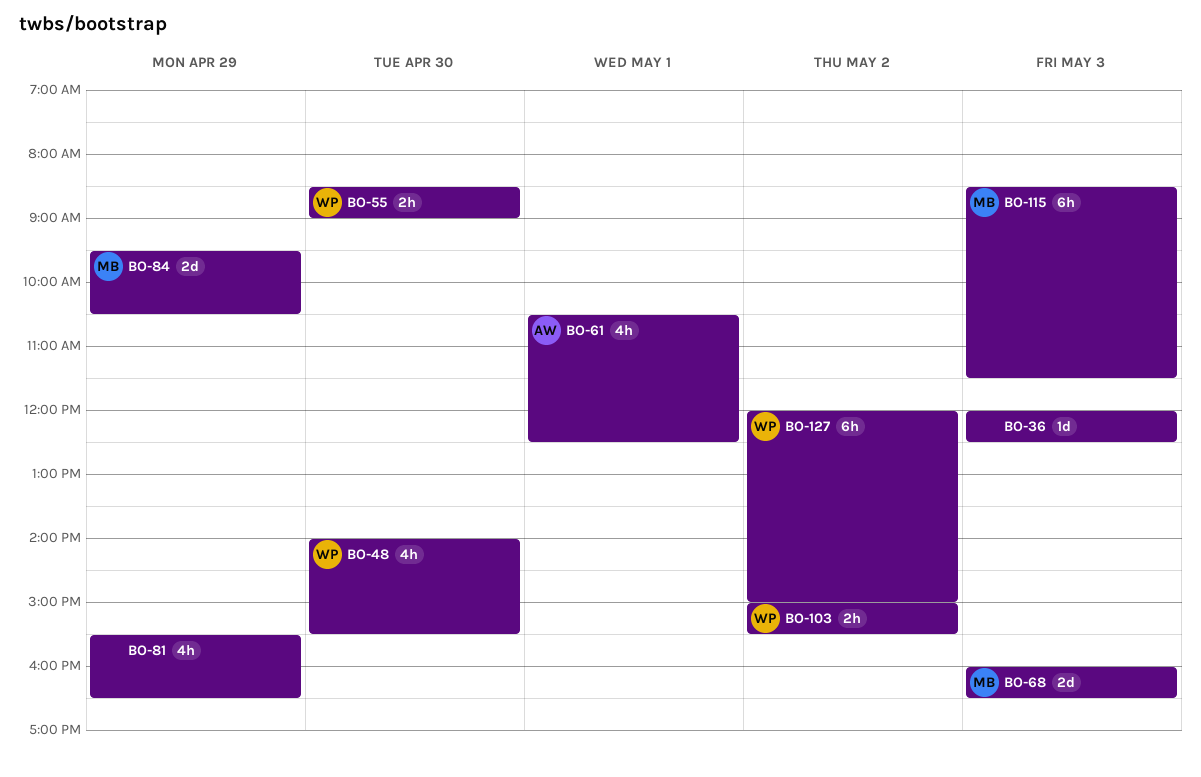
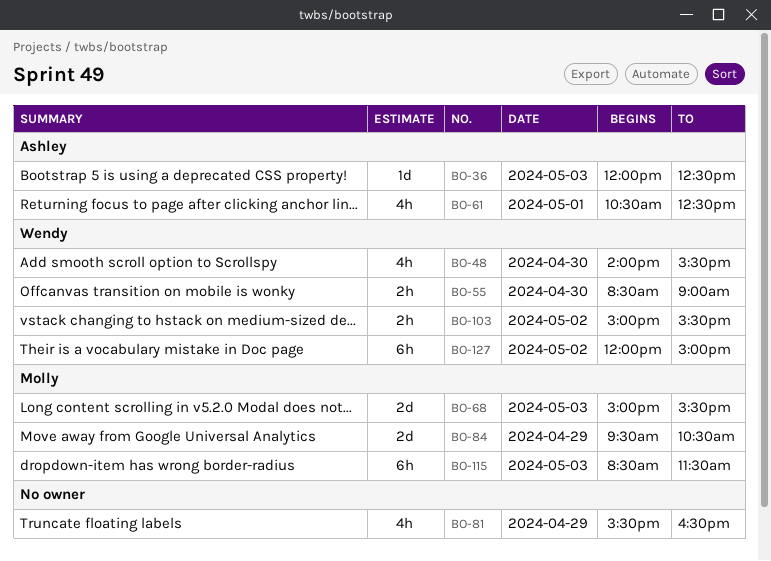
BO-36, owner: none -> Ashley
BO-68, begins: 16:00 -> 15:00
BO-68, ends: 16:30 -> 15:30

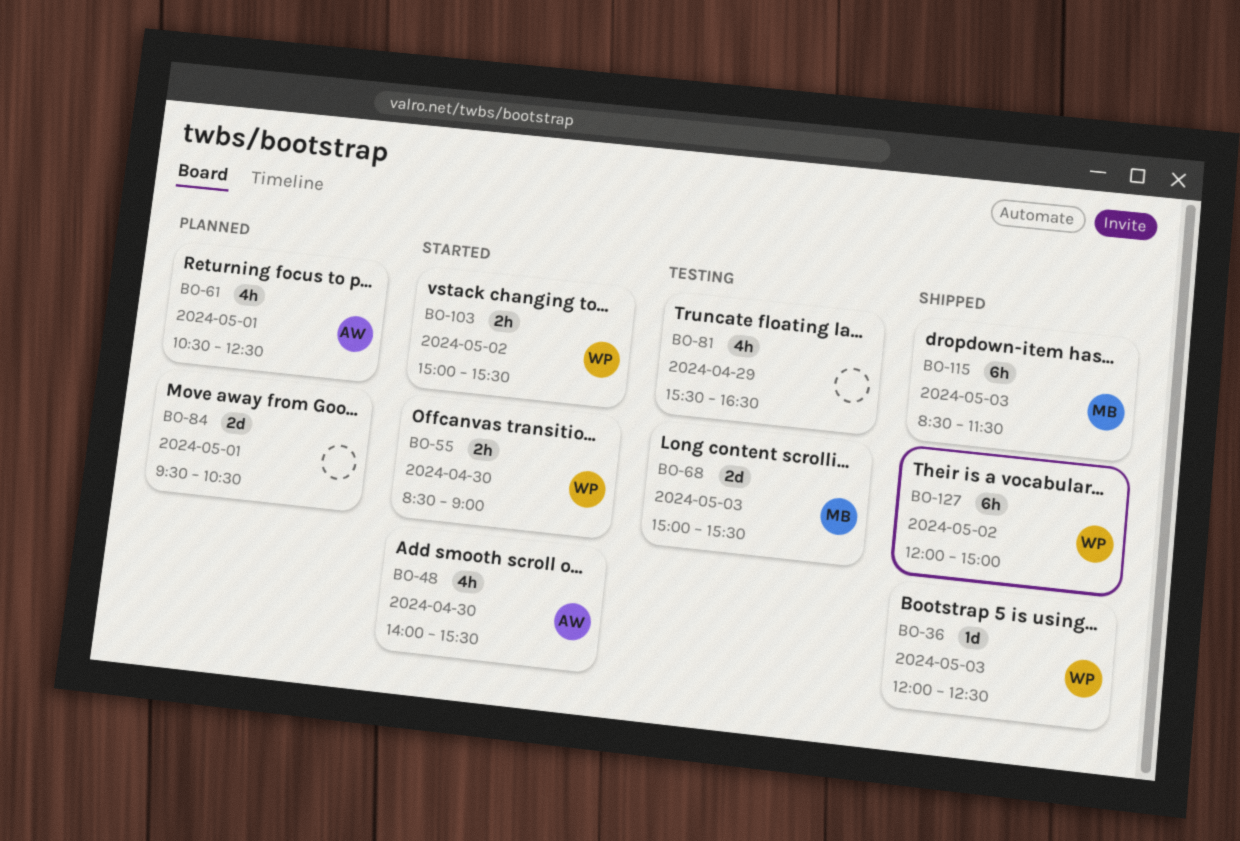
BO-36, owner: Ashley -> Wendy
BO-48, owner: Wendy -> Ashley
BO-84, owner: Molly -> none
BO-84, day: Apr 29 -> May 1

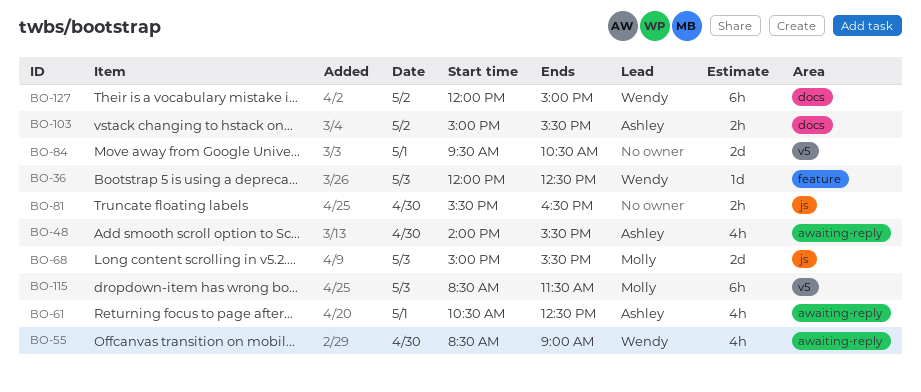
BO-55, estimate: 2h -> 4h
BO-81, estimate: 4h -> 2h
BO-81, day: Apr 29 -> Apr 30
BO-103, owner: Wendy -> Ashley

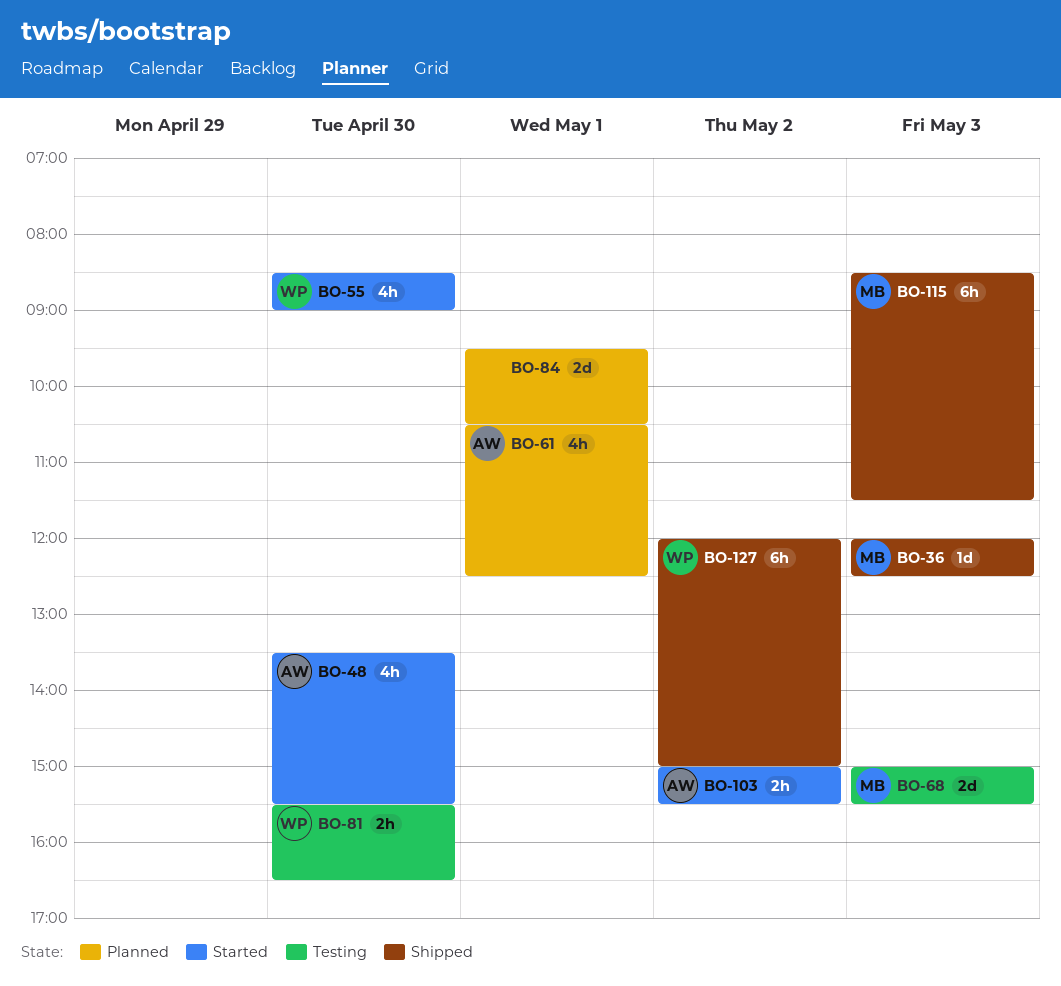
BO-36, owner: Wendy -> Molly
BO-48, begins: 14:00 -> 13:30
BO-81, owner: none -> Wendy

